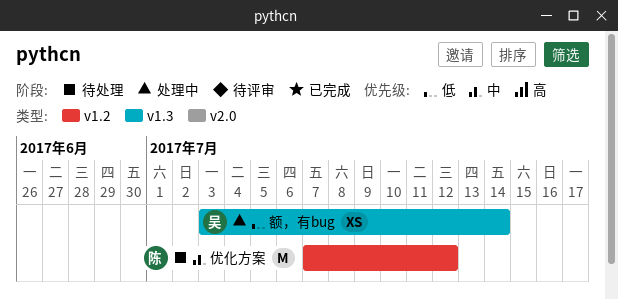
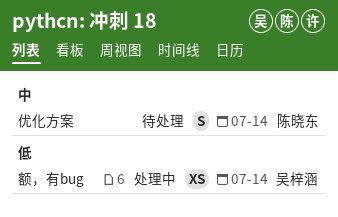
优化方案, estimate: M -> S
优化方案, due: Jul 12 -> Jul 14

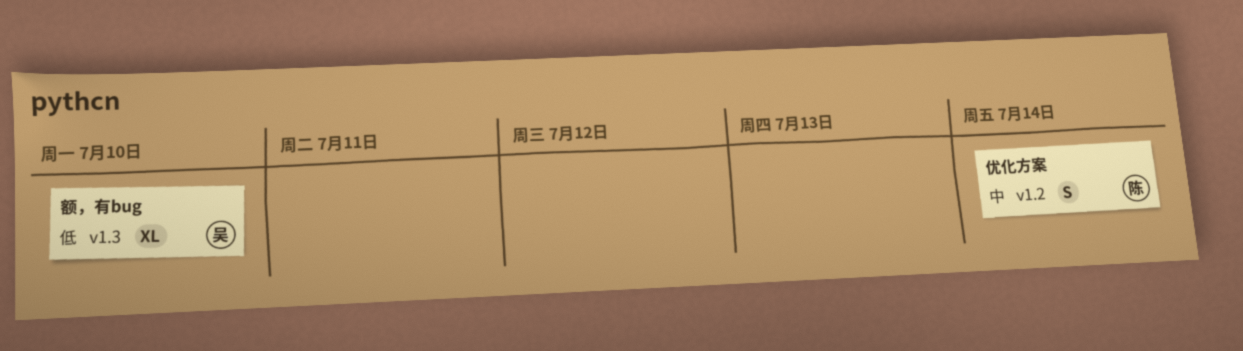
额，有bug, estimate: XS -> XL
额，有bug, due: Jul 14 -> Jul 10

